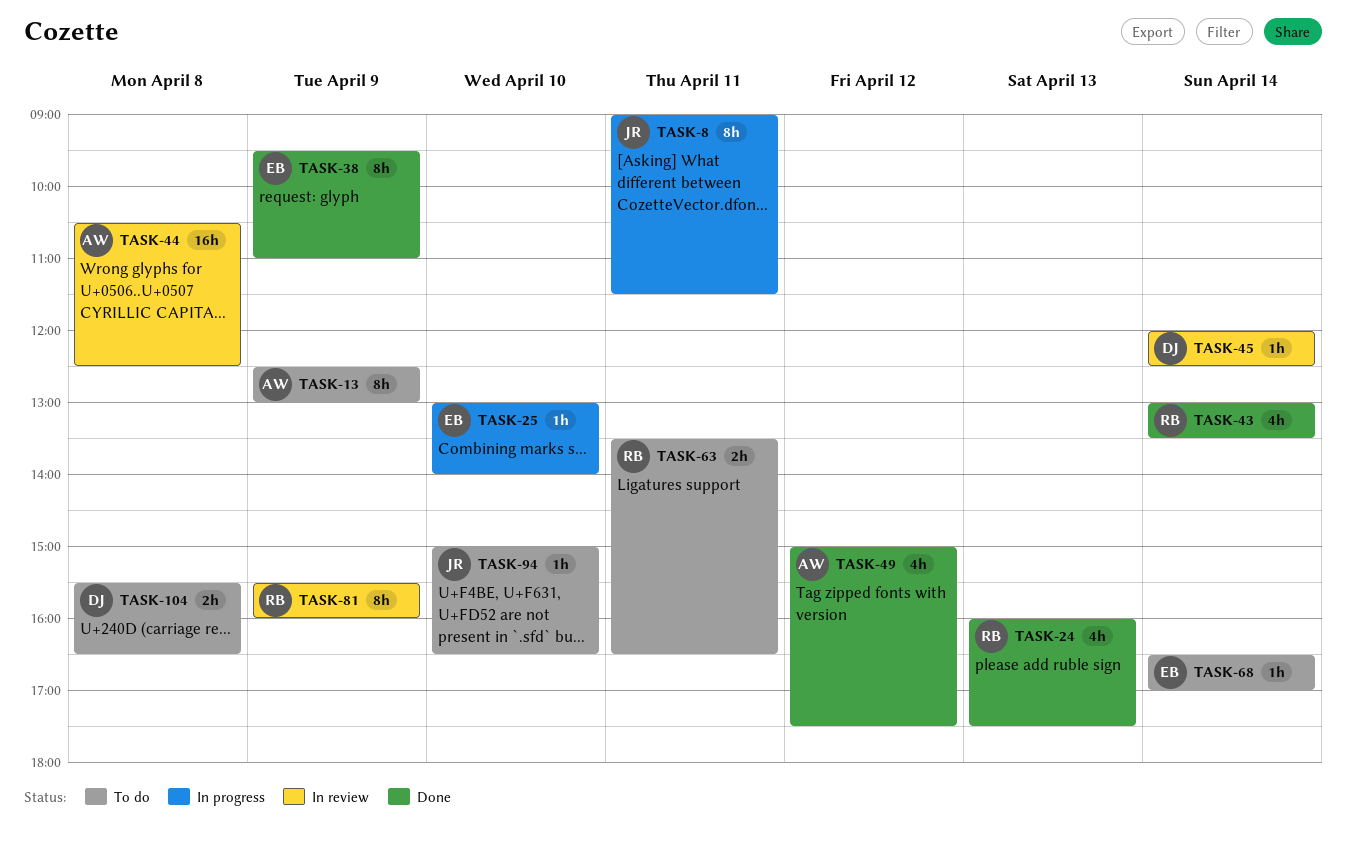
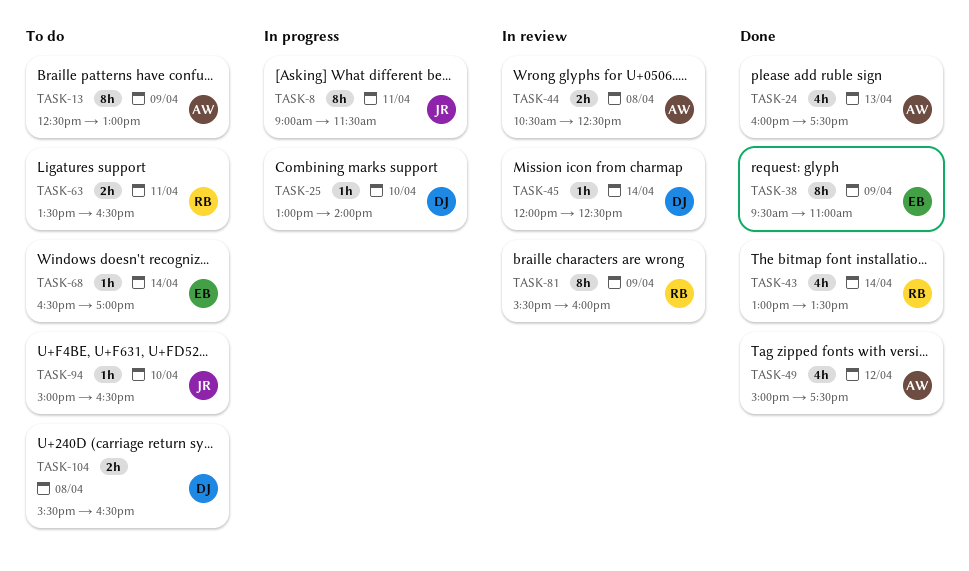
TASK-24, owner: RB -> AW
TASK-25, owner: EB -> DJ
TASK-44, estimate: 16h -> 2h

